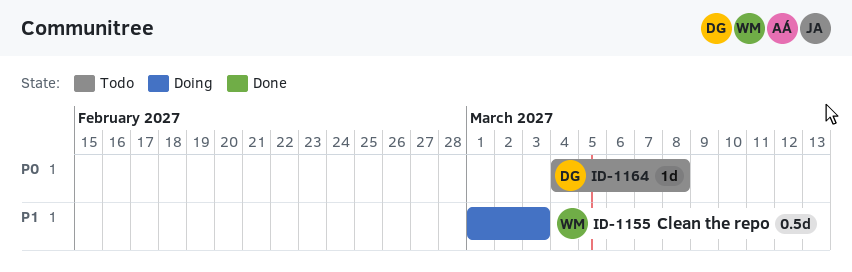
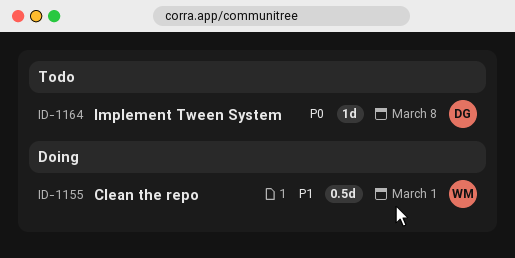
ID-1155, due: Mar 3 -> Mar 1

